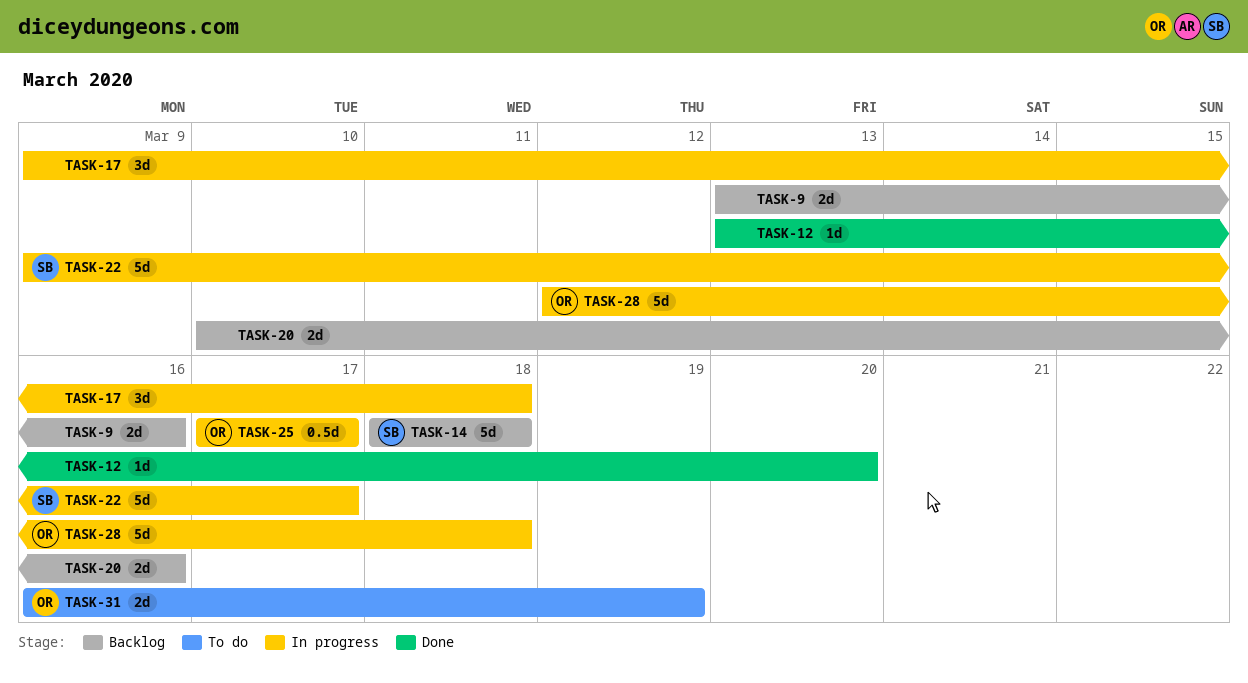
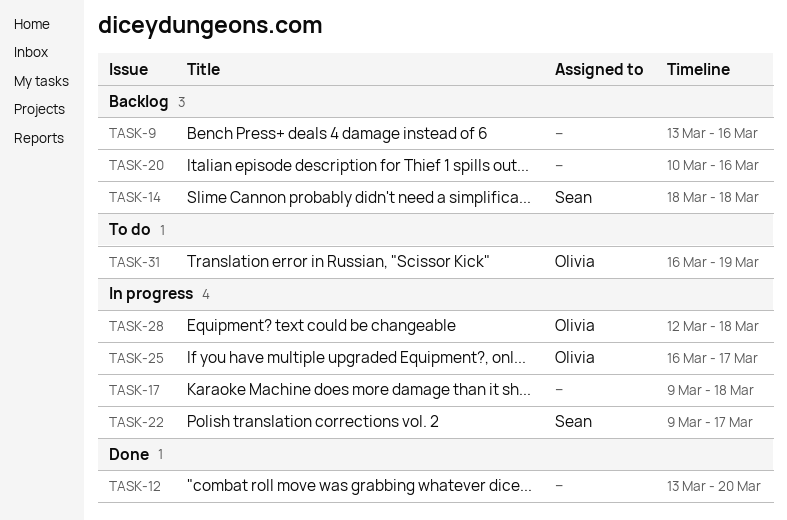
TASK-25, start: Mar 17 -> Mar 16

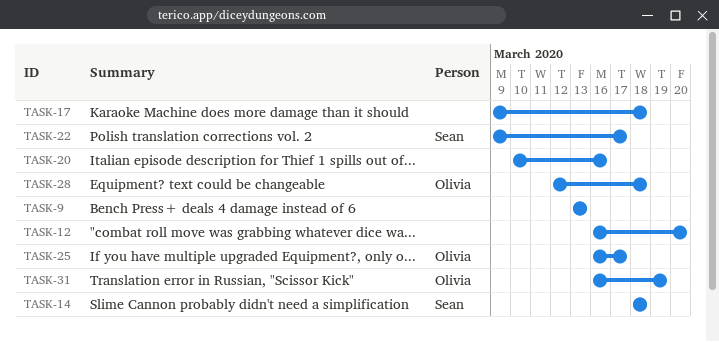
TASK-9, due: Mar 16 -> Mar 13
TASK-12, start: Mar 13 -> Mar 16

